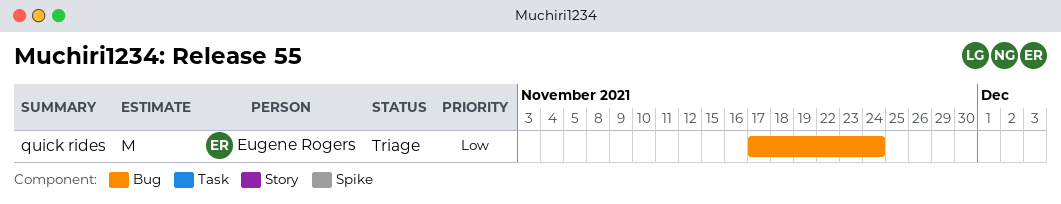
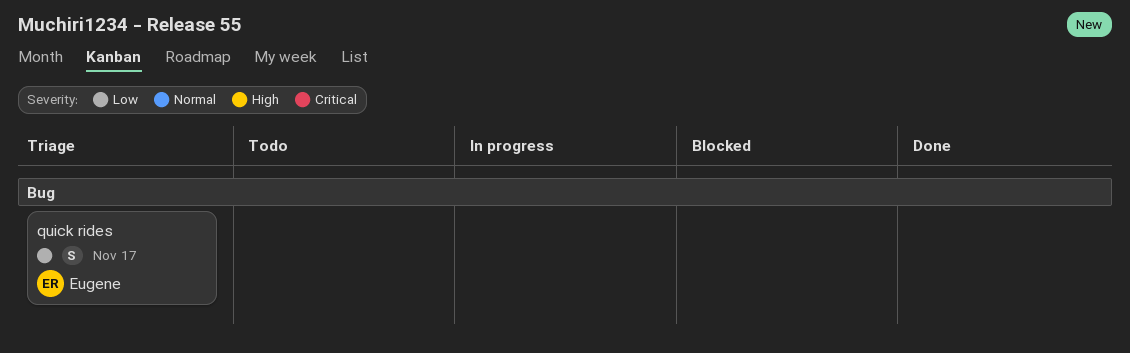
quick rides, estimate: M -> S
quick rides, due: Nov 24 -> Nov 17

